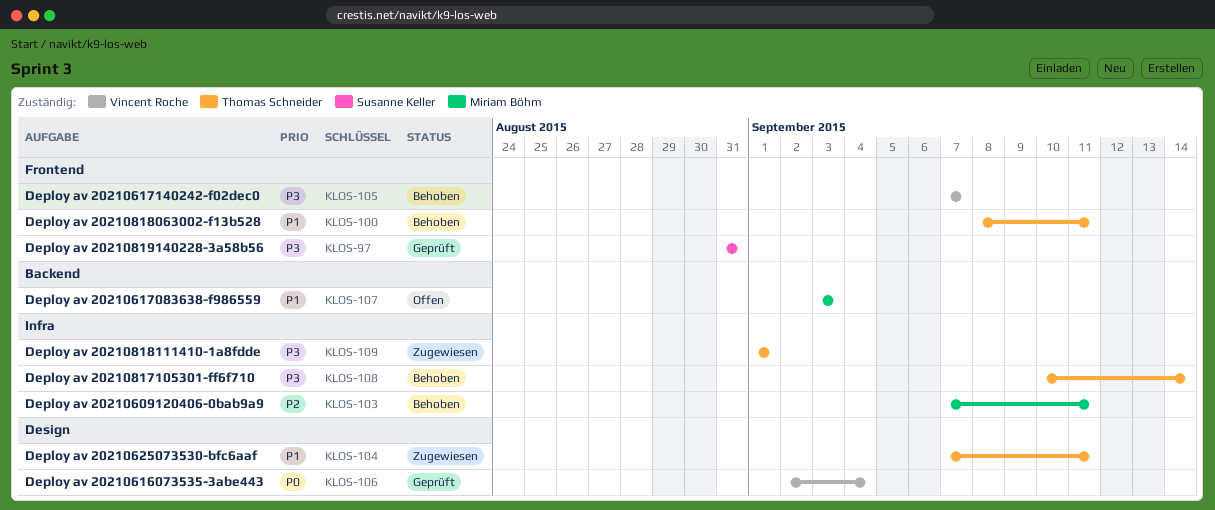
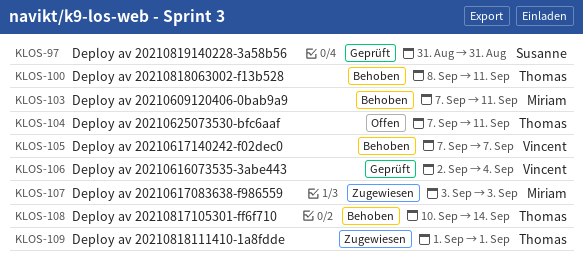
KLOS-104, status: Zugewiesen -> Offen
KLOS-107, status: Offen -> Zugewiesen

